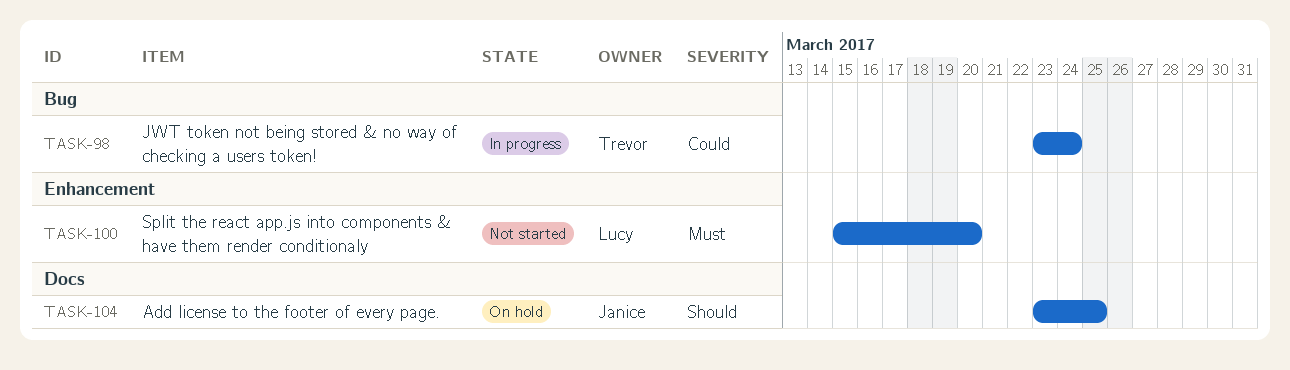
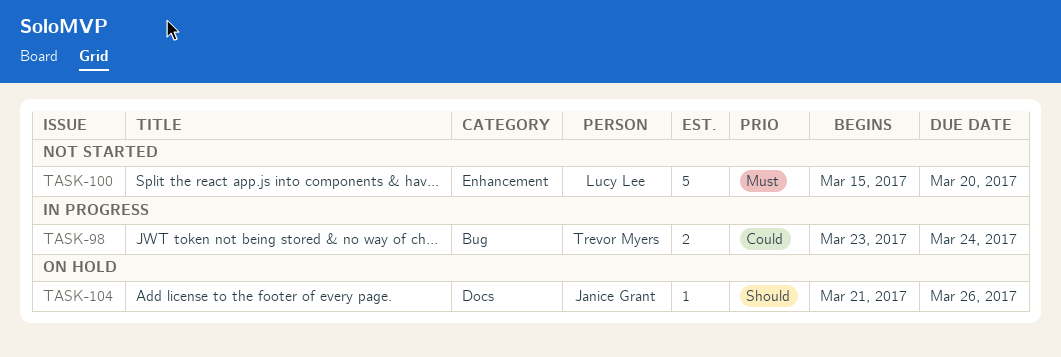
TASK-104, start: Mar 23 -> Mar 21
TASK-104, due: Mar 25 -> Mar 26

